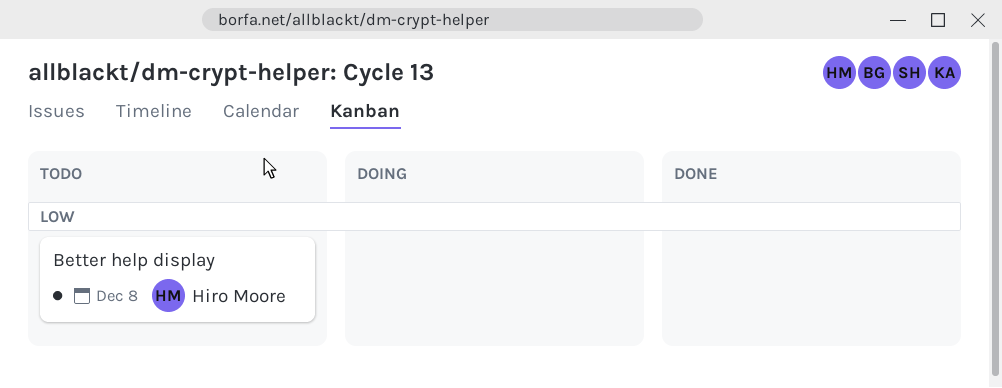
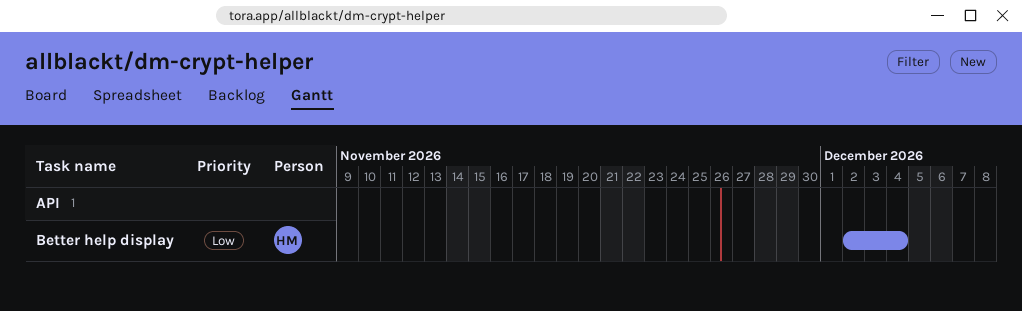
Better help display, due: Dec 8 -> Dec 4

